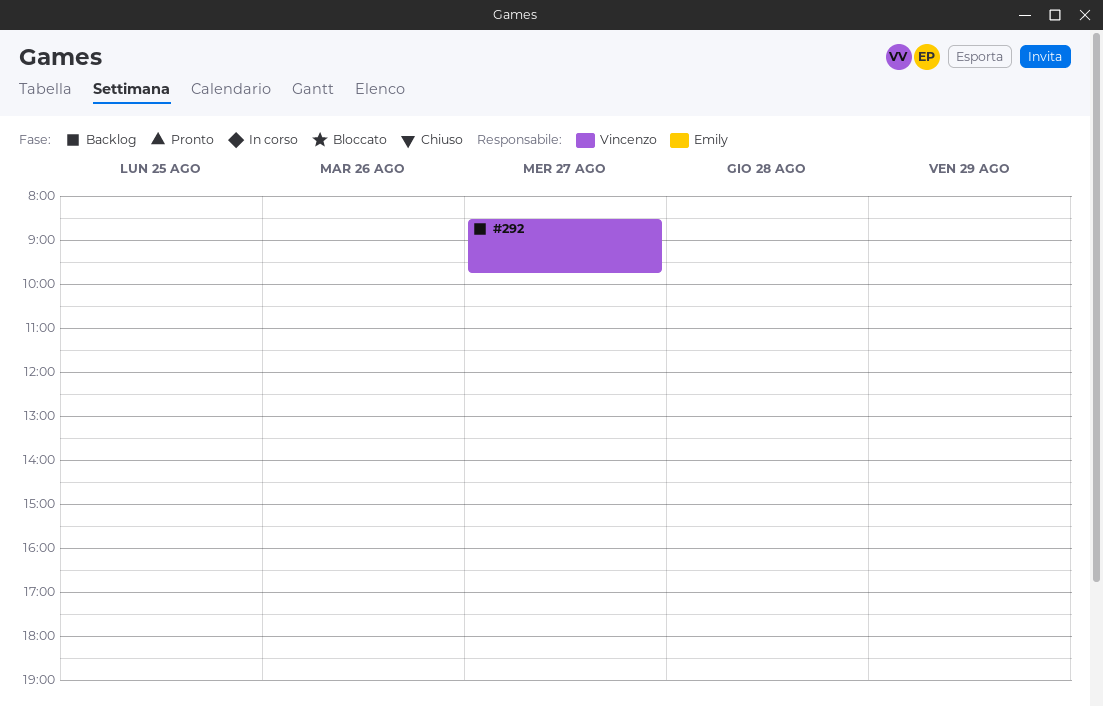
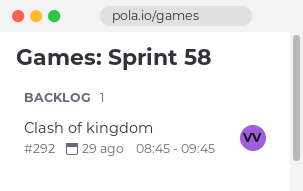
#292, day: Aug 27 -> Aug 29
#292, begins: 08:30 -> 08:45

